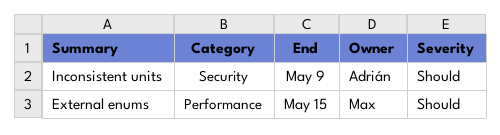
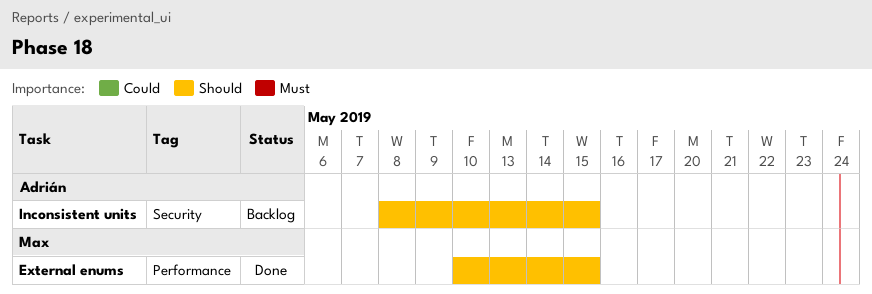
Inconsistent units, due: May 9 -> May 15

